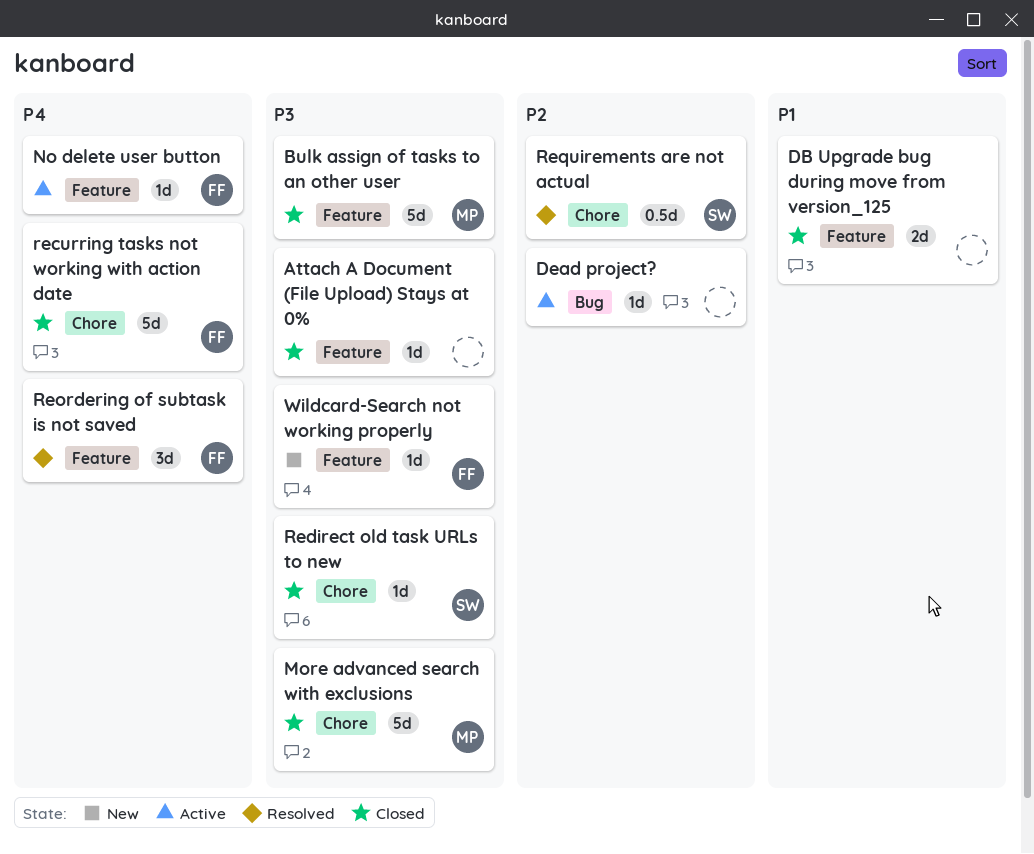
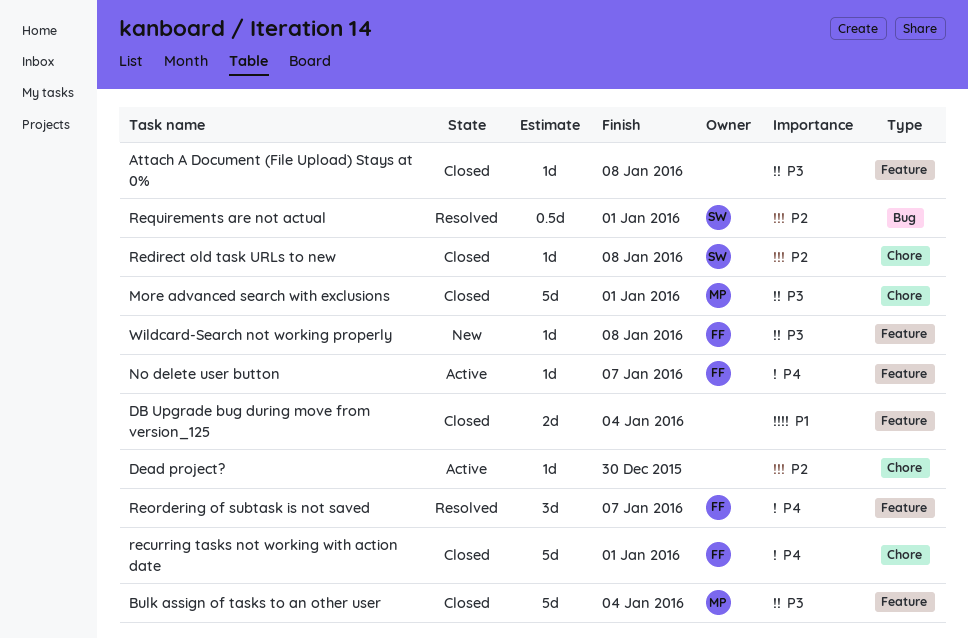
Dead project?, label: Bug -> Chore
Redirect old task URLs to new, priority: P3 -> P2
Requirements are not actual, label: Chore -> Bug

